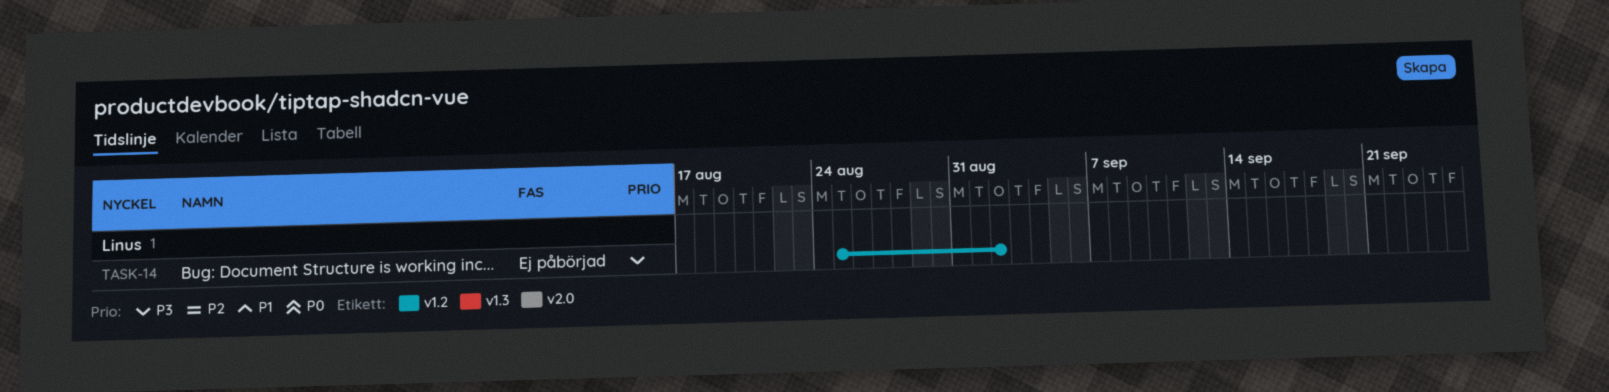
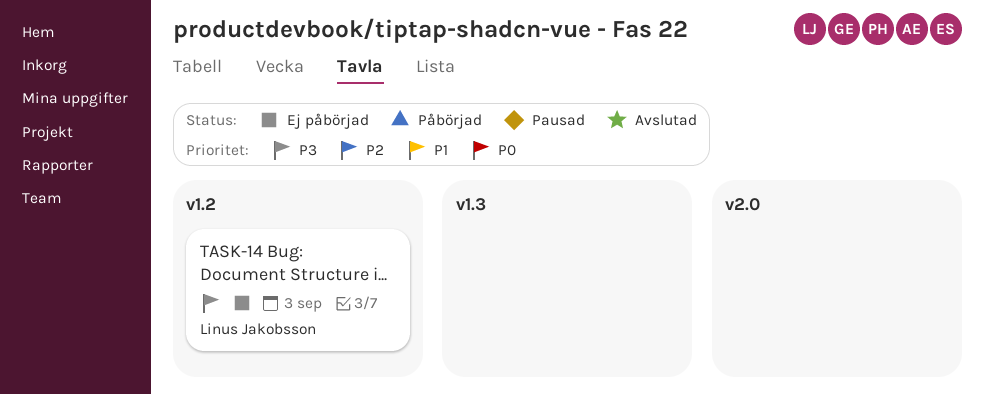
TASK-14, due: Sep 2 -> Sep 3

